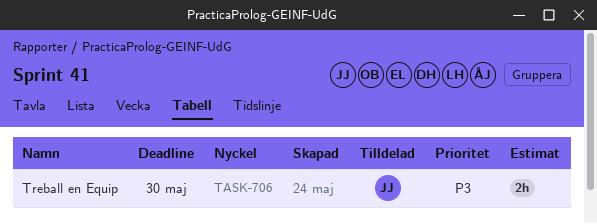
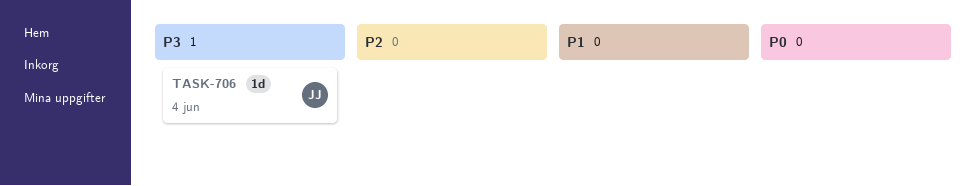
TASK-706, estimate: 2h -> 1d
TASK-706, due: May 30 -> Jun 4

